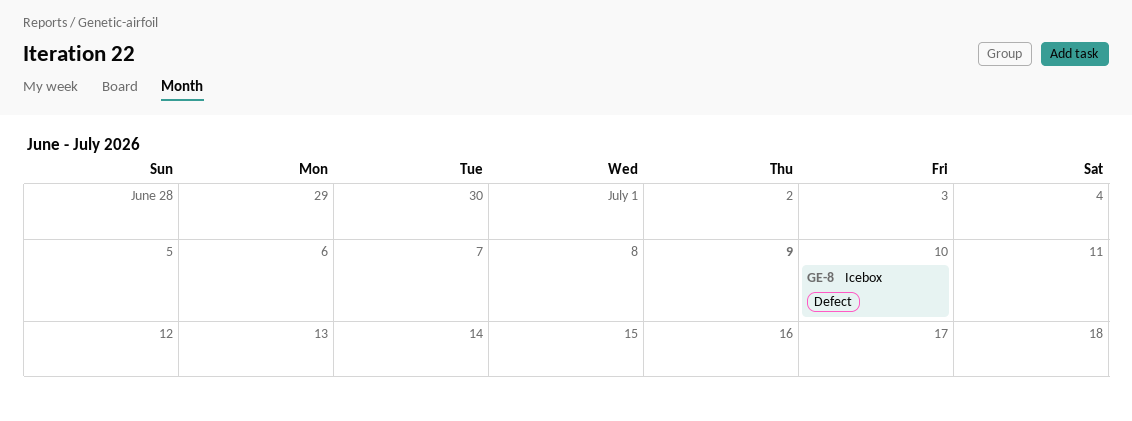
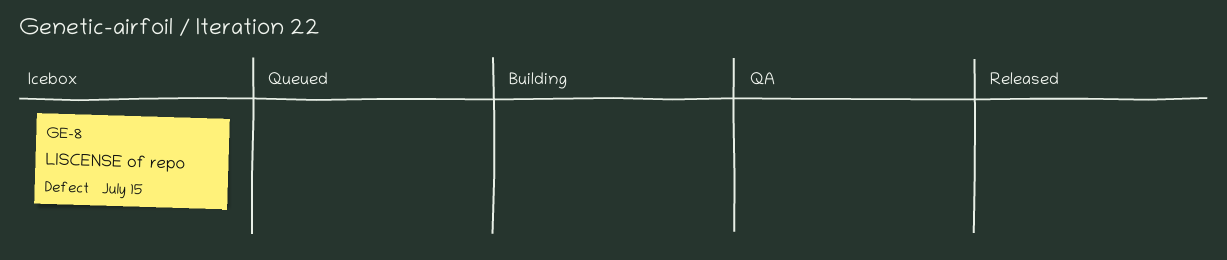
GE-8, due: Jul 10 -> Jul 15

